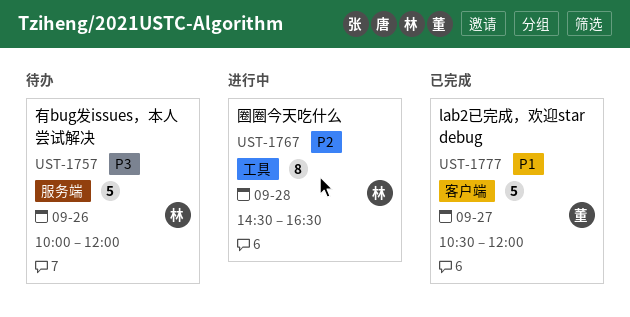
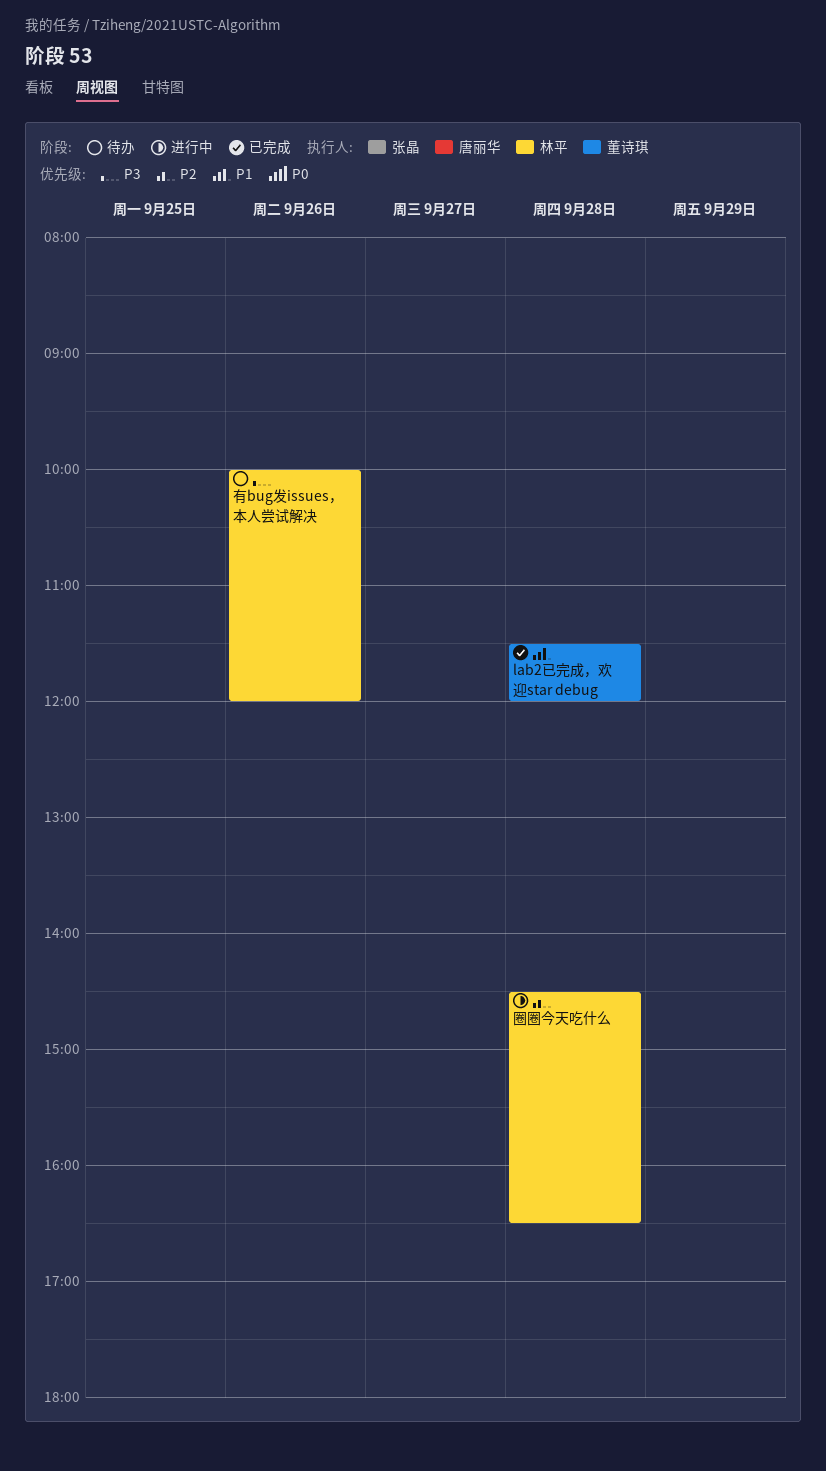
lab2已完成，欢迎star debug, day: Sep 27 -> Sep 28
lab2已完成，欢迎star debug, begins: 10:30 -> 11:30

